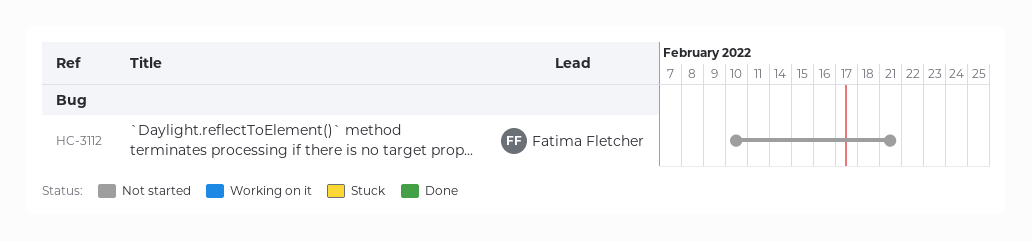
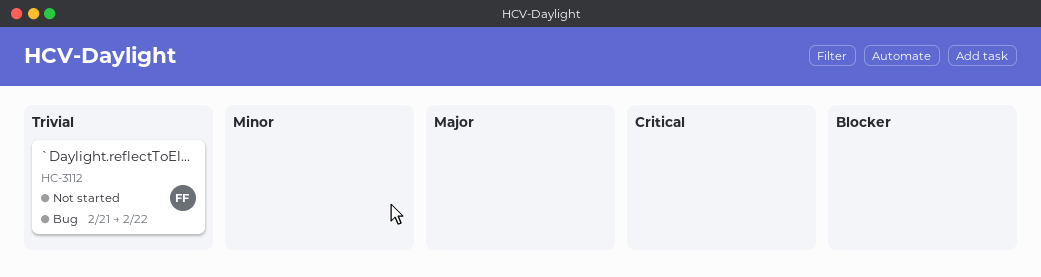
HC-3112, start: Feb 10 -> Feb 21
HC-3112, due: Feb 21 -> Feb 22

